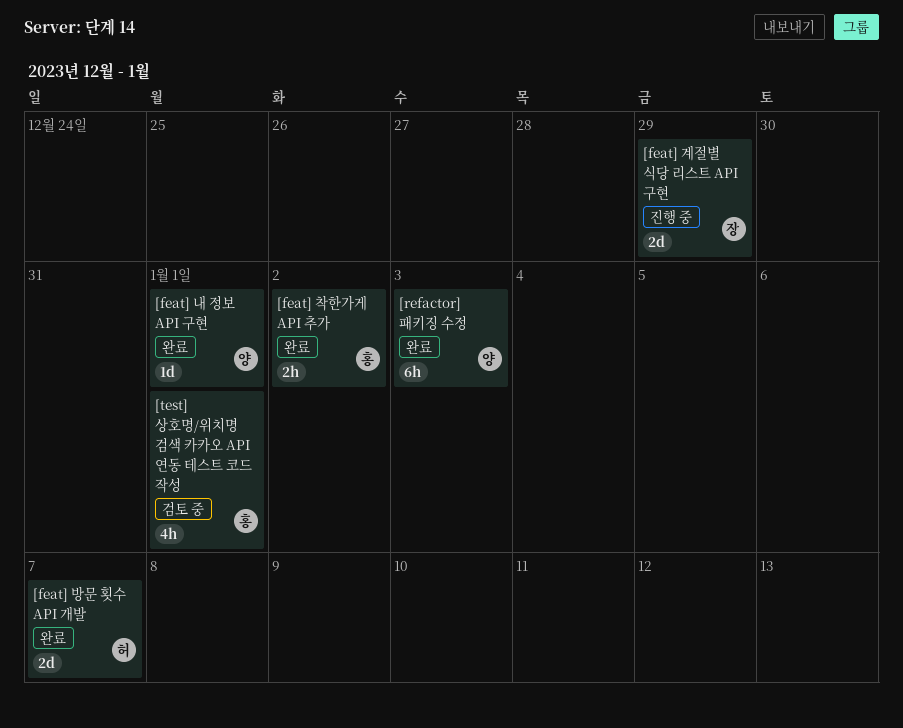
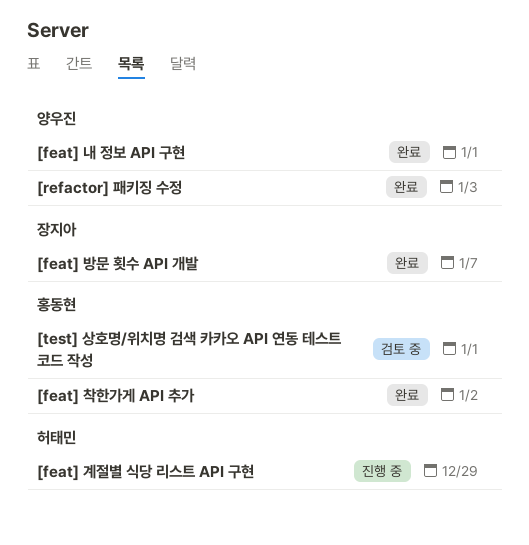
[feat] 계절별 식당 리스트 API 구현, owner: 장지아 -> 허태민
[feat] 방문 횟수 API 개발, owner: 허태민 -> 장지아

